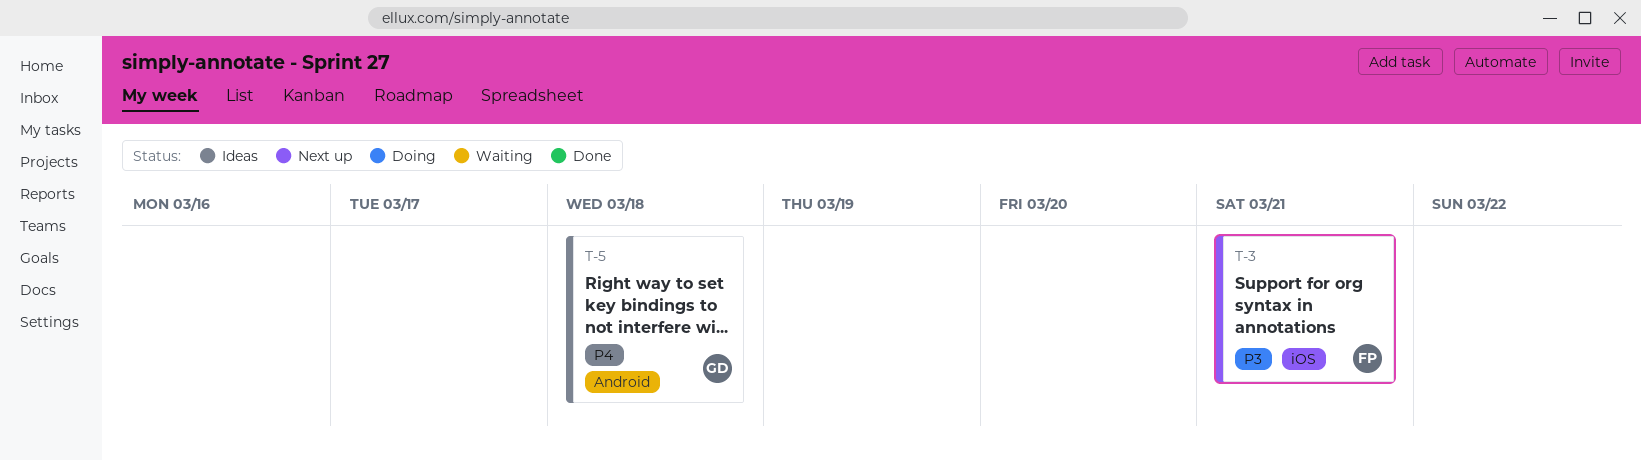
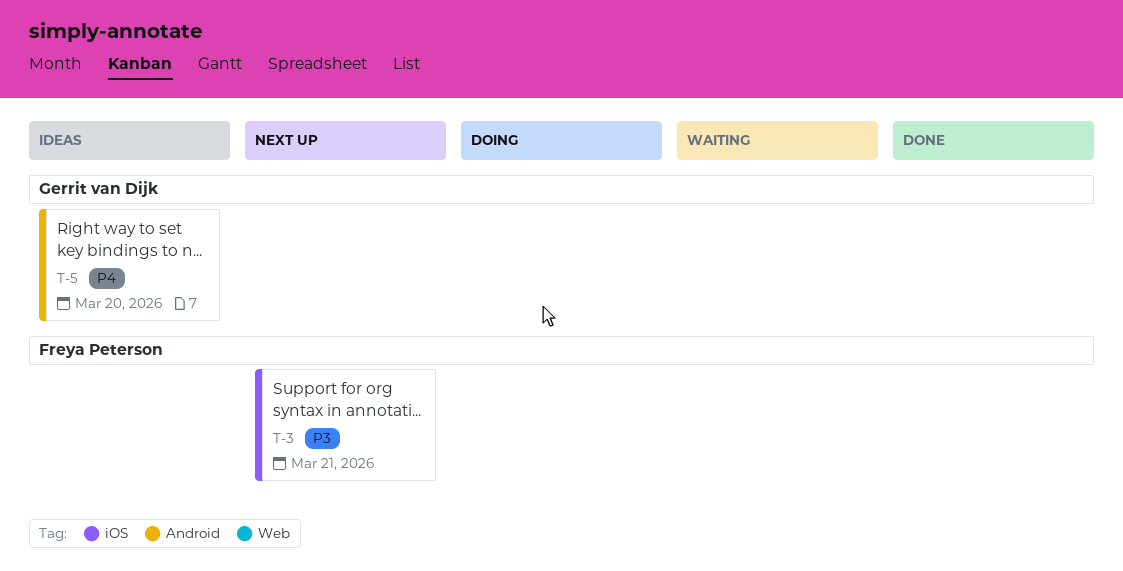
T-5, due: Mar 18 -> Mar 20

